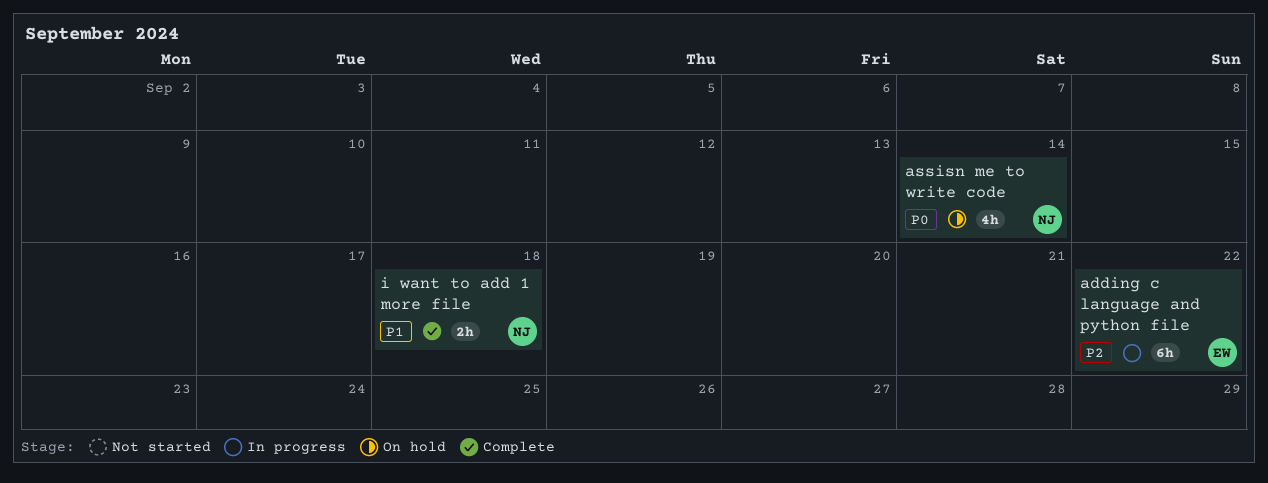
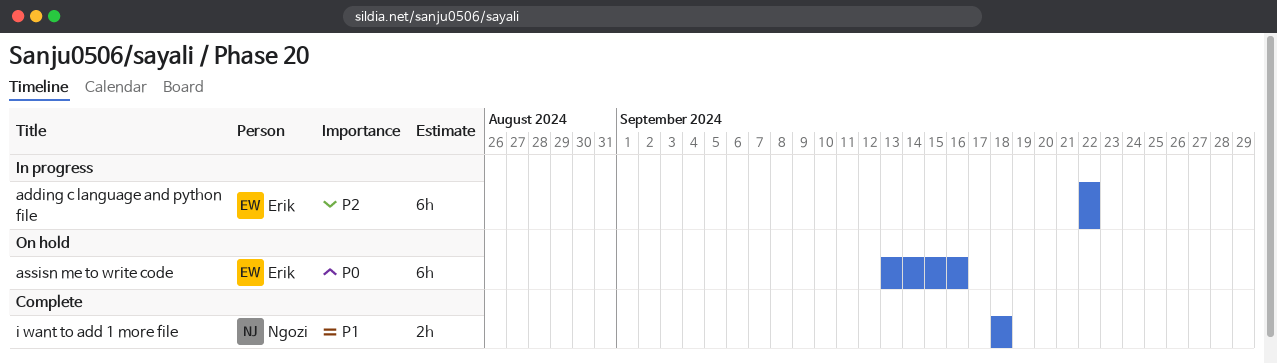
assisn me to write code, owner: Ngozi -> Erik
assisn me to write code, estimate: 4h -> 6h
assisn me to write code, due: Sep 14 -> Sep 16

